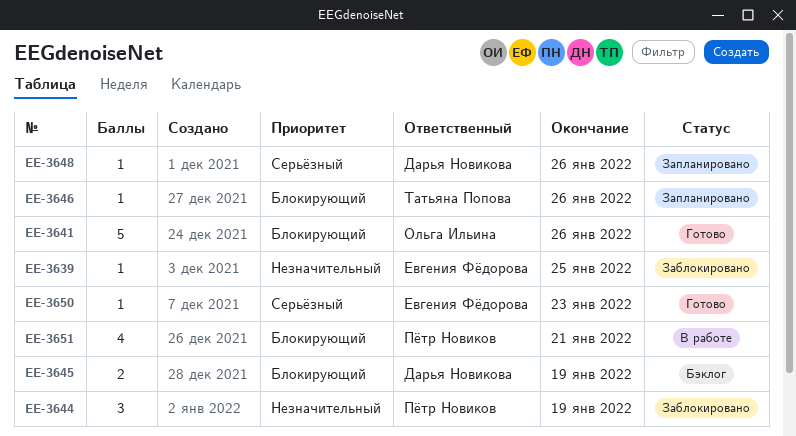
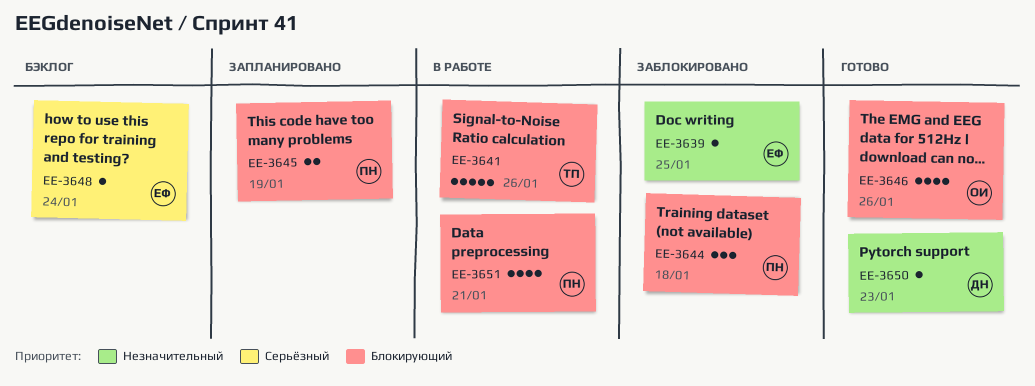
EE-3641, status: Готово -> В работе
EE-3641, owner: Ольга Ильина -> Татьяна Попова
EE-3644, priority: Незначительный -> Блокирующий
EE-3644, due: Jan 19 -> Jan 18
EE-3645, status: Бэклог -> Запланировано
EE-3645, owner: Дарья Новикова -> Пётр Новиков
EE-3646, status: Запланировано -> Готово
EE-3646, owner: Татьяна Попова -> Ольга Ильина
EE-3646, estimate: 1 -> 4
EE-3648, status: Запланировано -> Бэклог
EE-3648, owner: Дарья Новикова -> Евгения Фёдорова
EE-3648, due: Jan 26 -> Jan 24
EE-3650, owner: Евгения Фёдорова -> Дарья Новикова
EE-3650, priority: Серьёзный -> Незначительный

